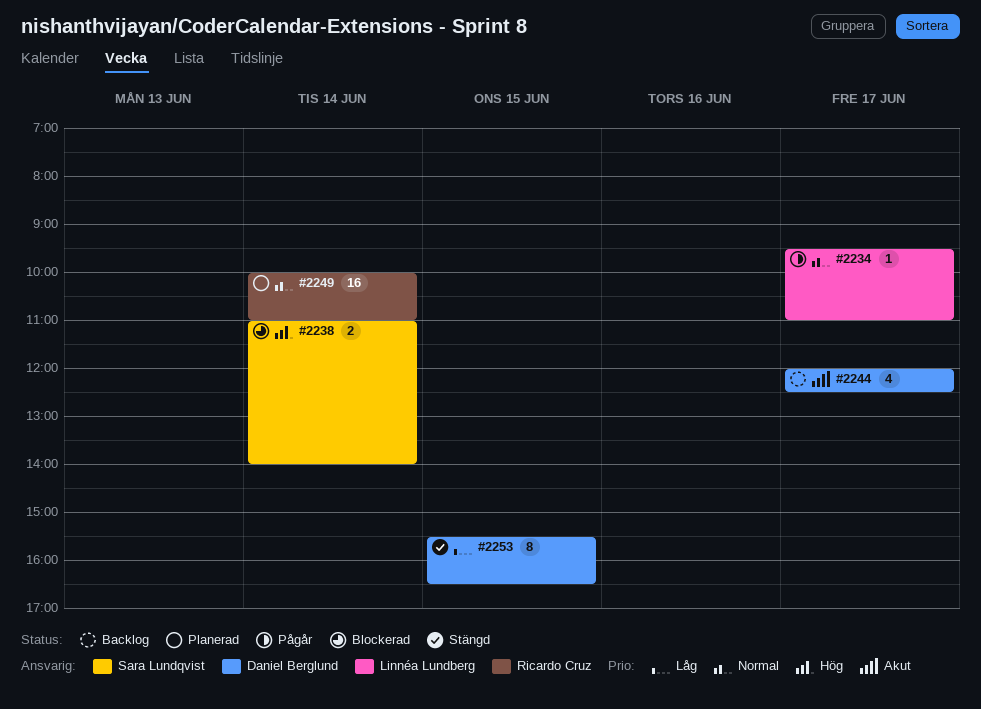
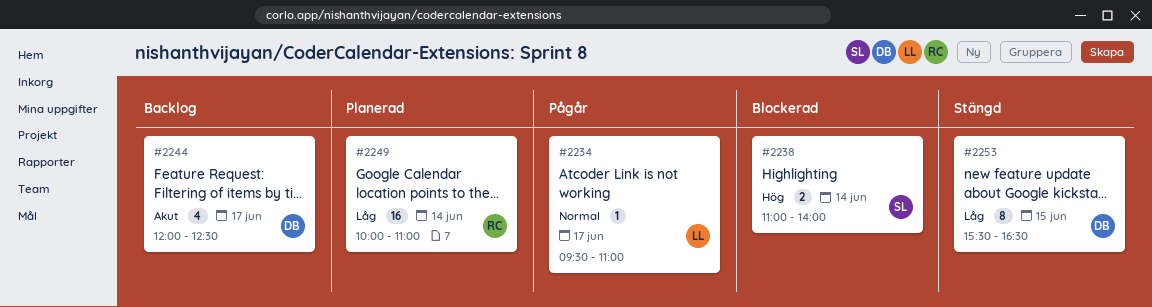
#2249, priority: Normal -> Låg

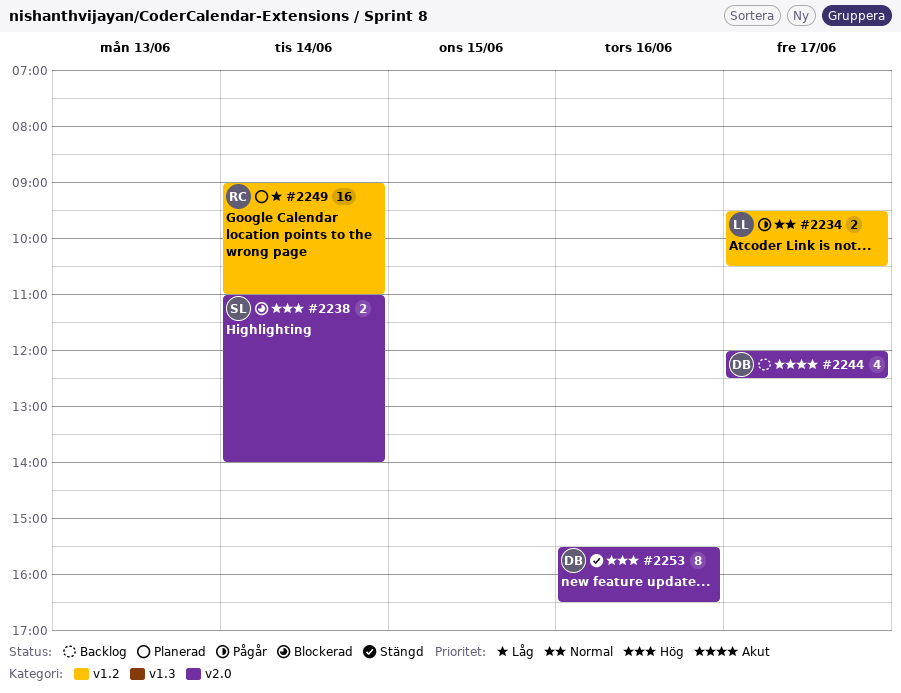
#2234, estimate: 1 -> 2
#2234, ends: 11:00 -> 10:30
#2249, begins: 10:00 -> 09:00
#2253, priority: Låg -> Hög
#2253, day: Jun 15 -> Jun 16

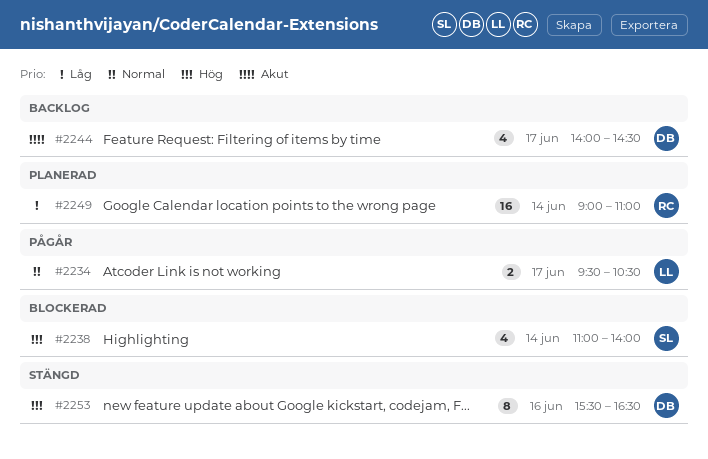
#2238, estimate: 2 -> 4
#2244, begins: 12:00 -> 14:00
#2244, ends: 12:30 -> 14:30

